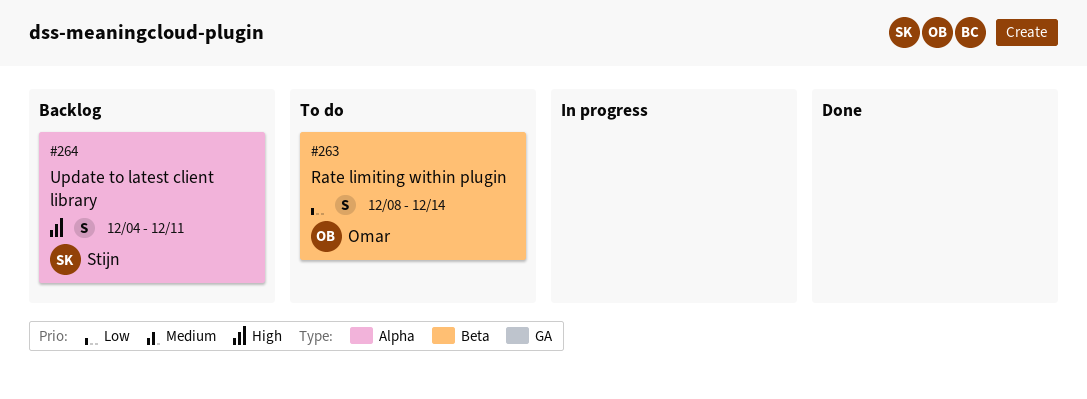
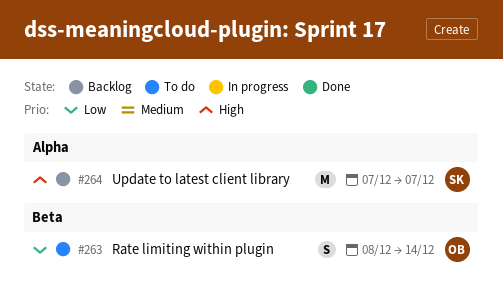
#264, estimate: S -> M
#264, start: Dec 4 -> Dec 7
#264, due: Dec 11 -> Dec 7

